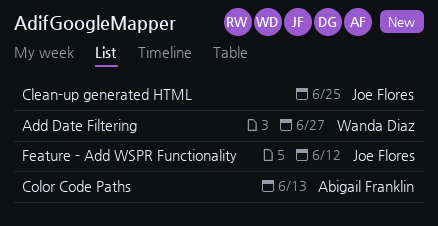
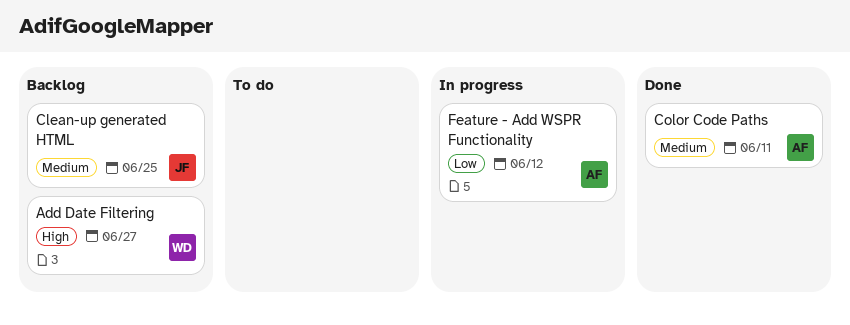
Color Code Paths, due: Jun 13 -> Jun 11
Feature - Add WSPR Functionality, owner: Joe Flores -> Abigail Franklin

